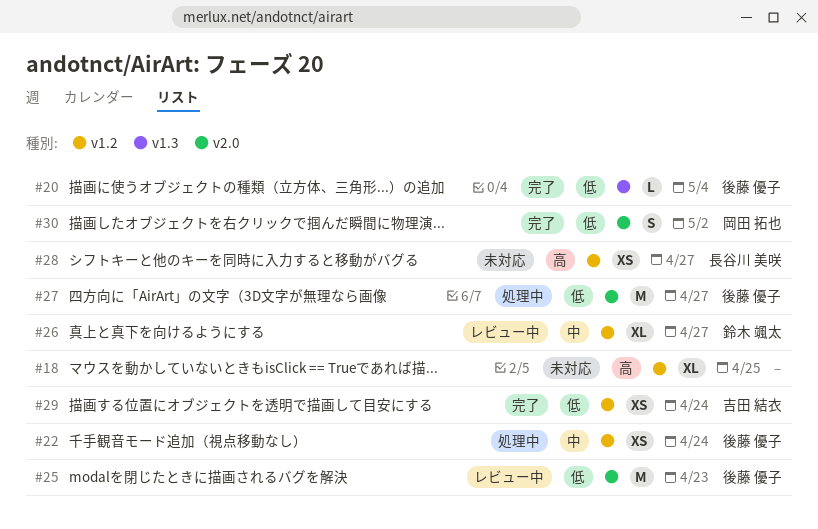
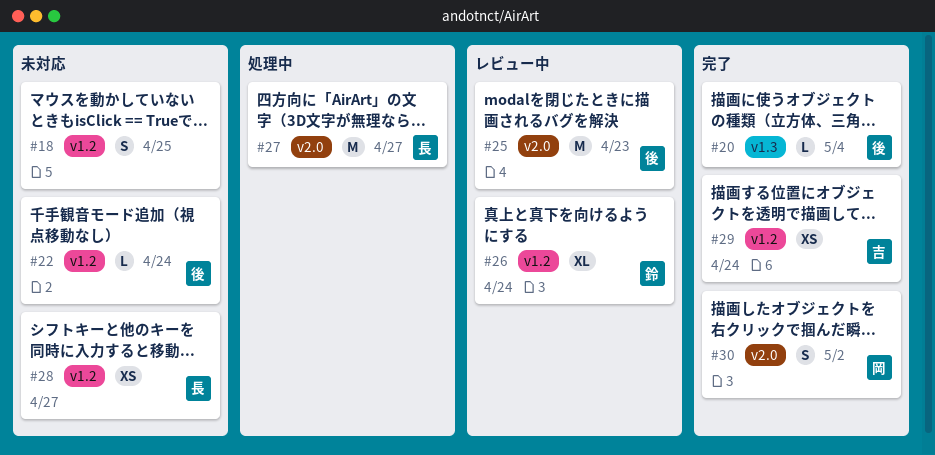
#18, estimate: XL -> S
#22, status: 処理中 -> 未対応
#22, estimate: XS -> L
#26, due: Apr 27 -> Apr 24
#27, owner: 後藤 優子 -> 長谷川 美咲

